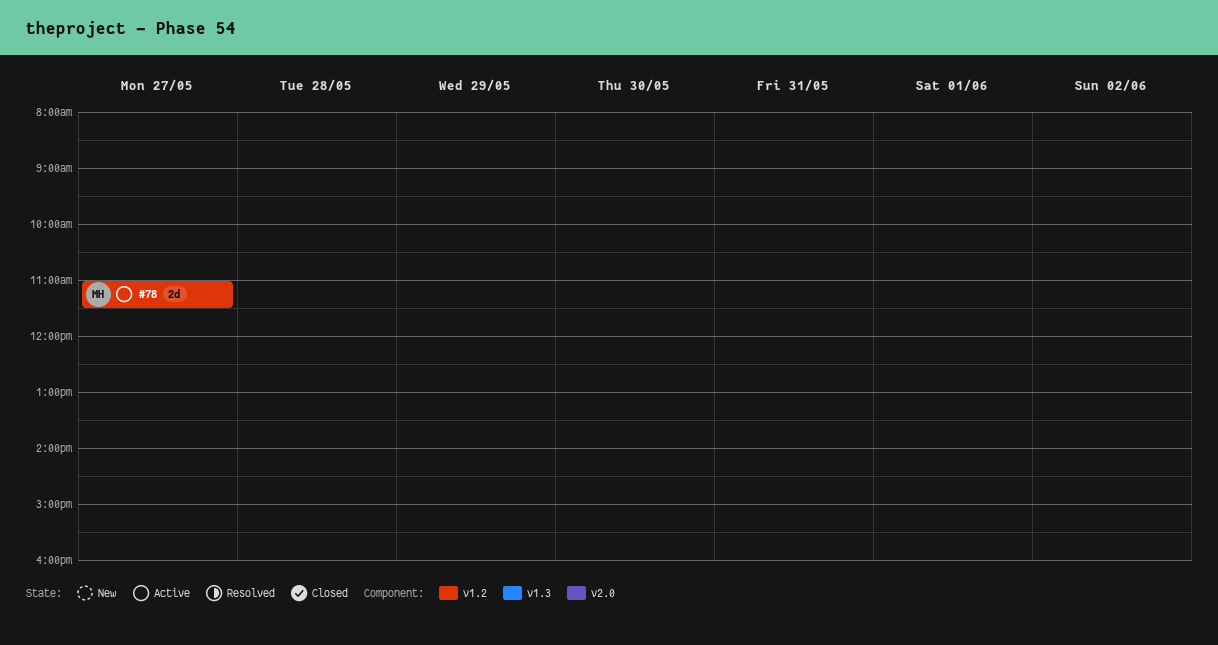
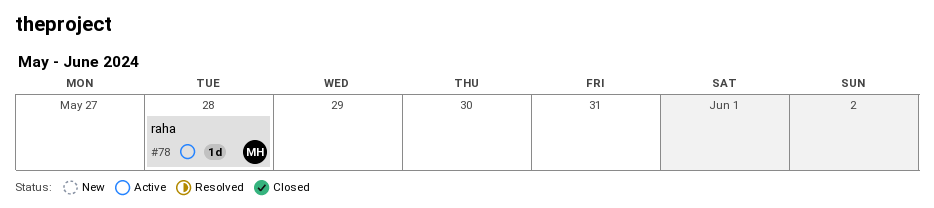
#78, estimate: 2d -> 1d
#78, day: May 27 -> May 28

